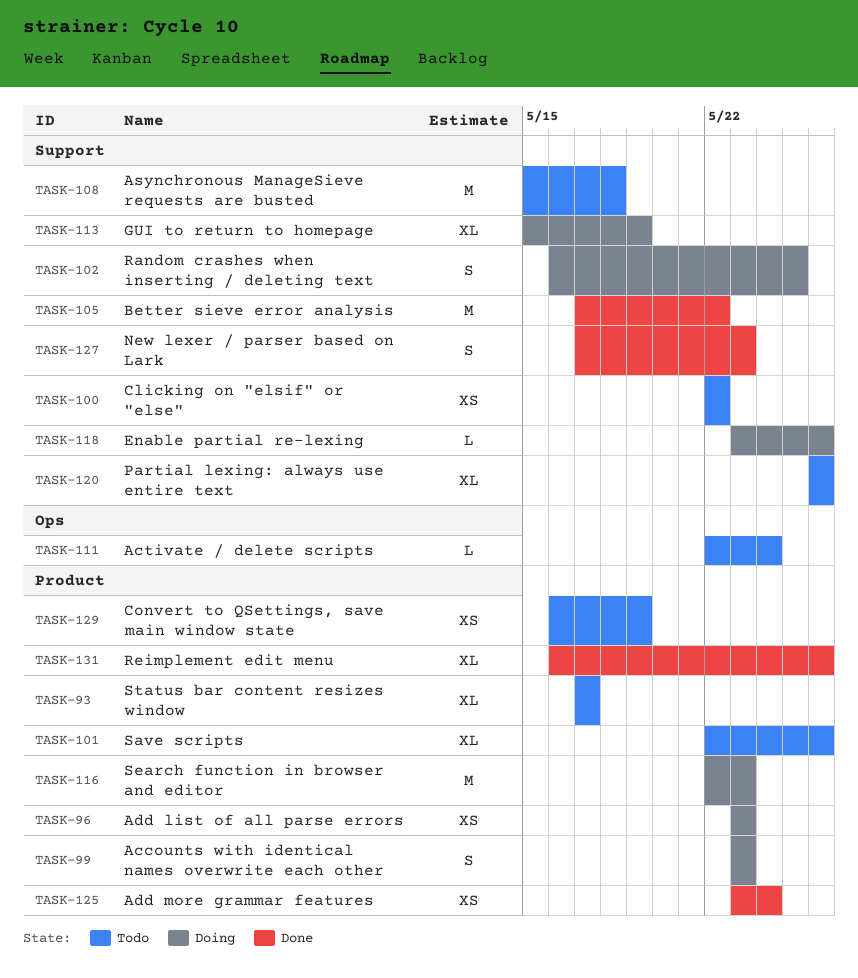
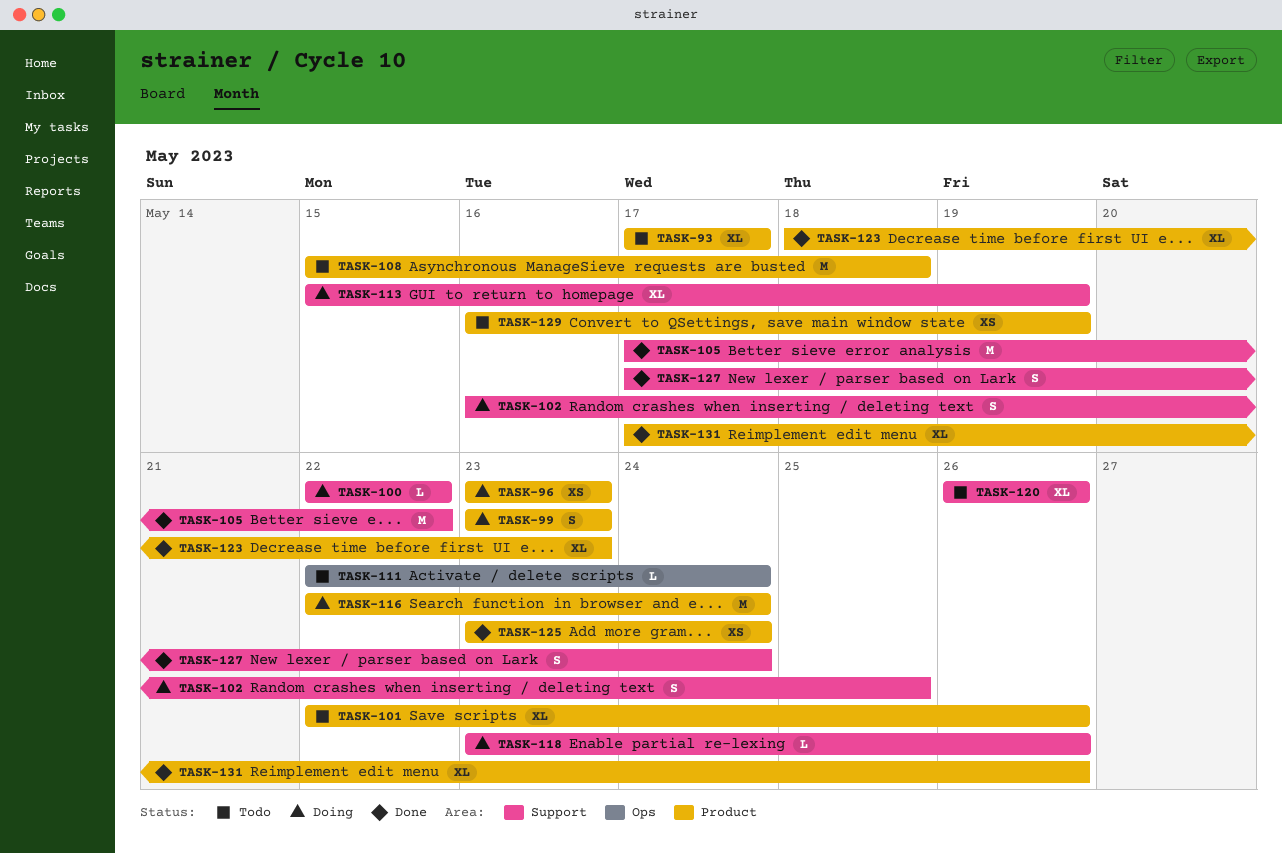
TASK-100, status: Todo -> Doing
TASK-100, estimate: XS -> L
TASK-108, label: Support -> Product
TASK-116, due: May 23 -> May 24
TASK-123: none -> present
TASK-127, due: May 23 -> May 24
TASK-131, start: May 16 -> May 17

